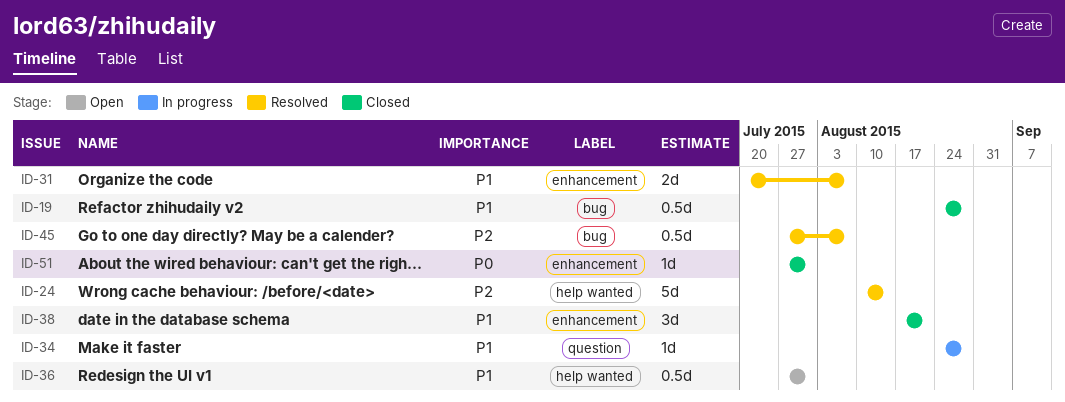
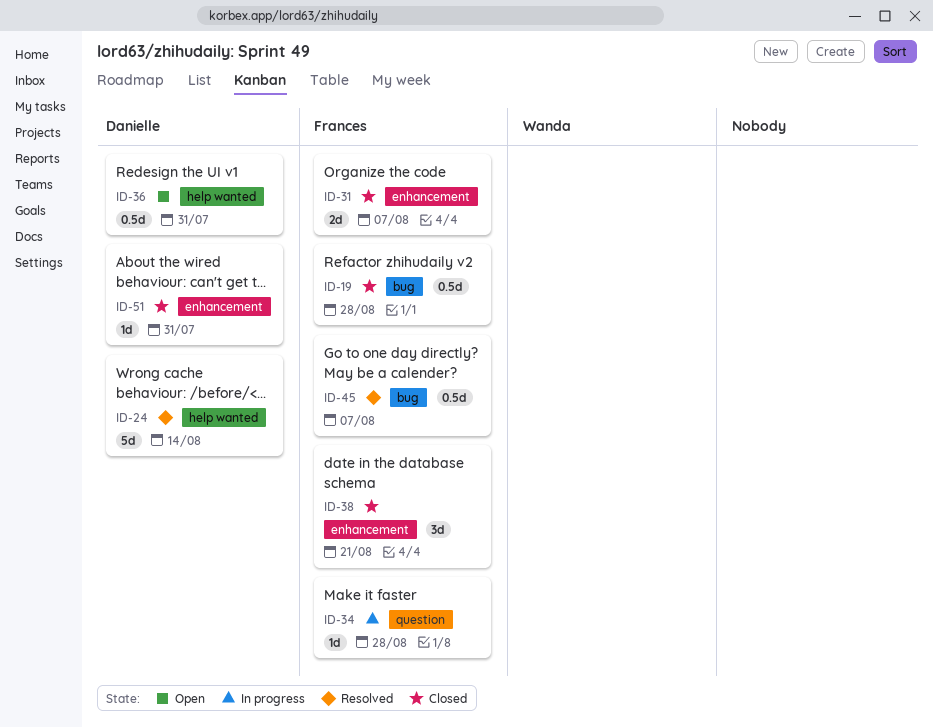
ID-31, status: Resolved -> Closed

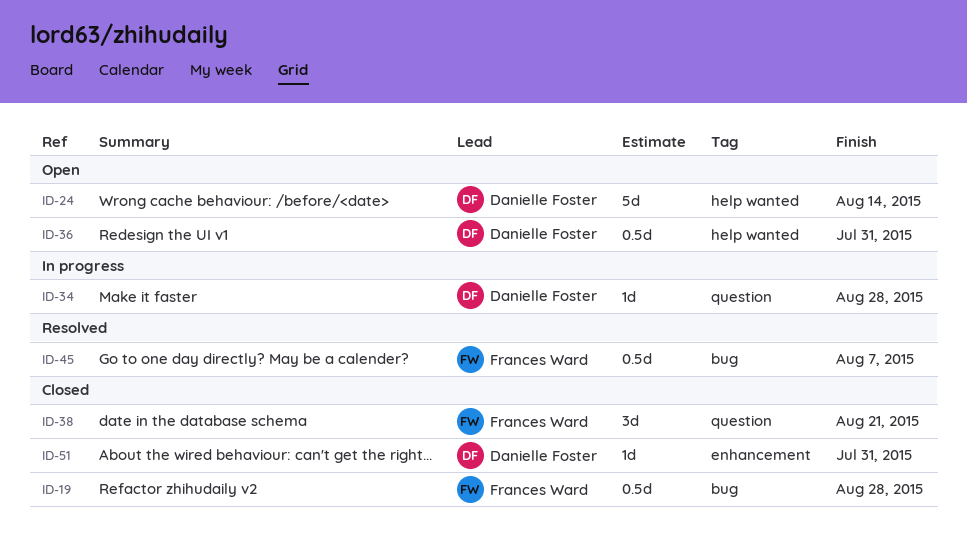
ID-24, status: Resolved -> Open
ID-31: present -> none
ID-34, owner: Frances Ward -> Danielle Foster
ID-38, label: enhancement -> question

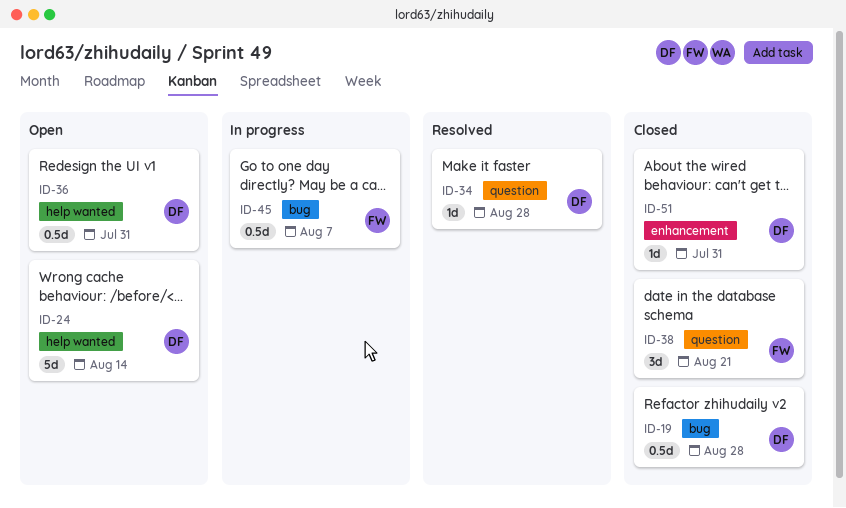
ID-19, owner: Frances Ward -> Danielle Foster
ID-34, status: In progress -> Resolved
ID-45, status: Resolved -> In progress

